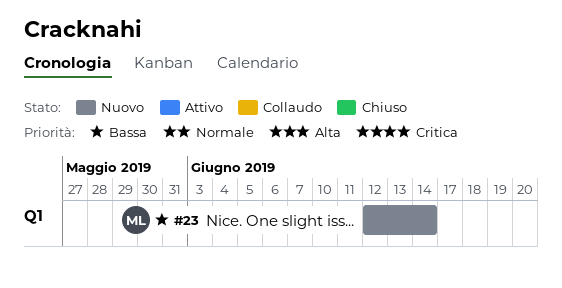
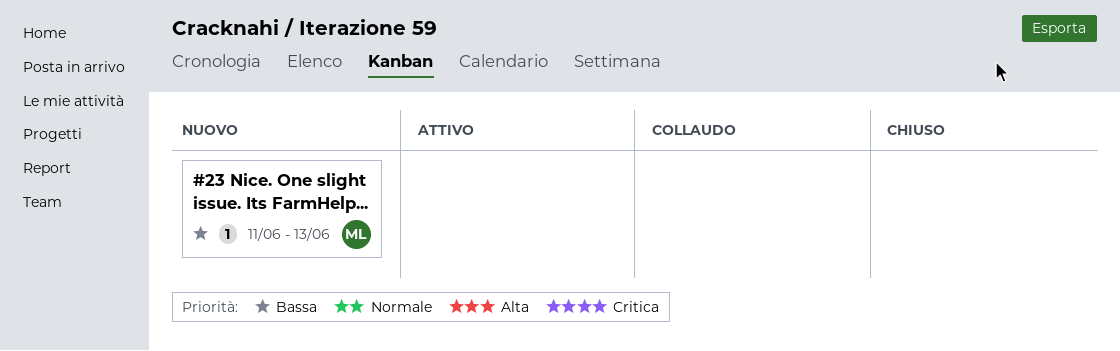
#23, start: Jun 12 -> Jun 11
#23, due: Jun 14 -> Jun 13

